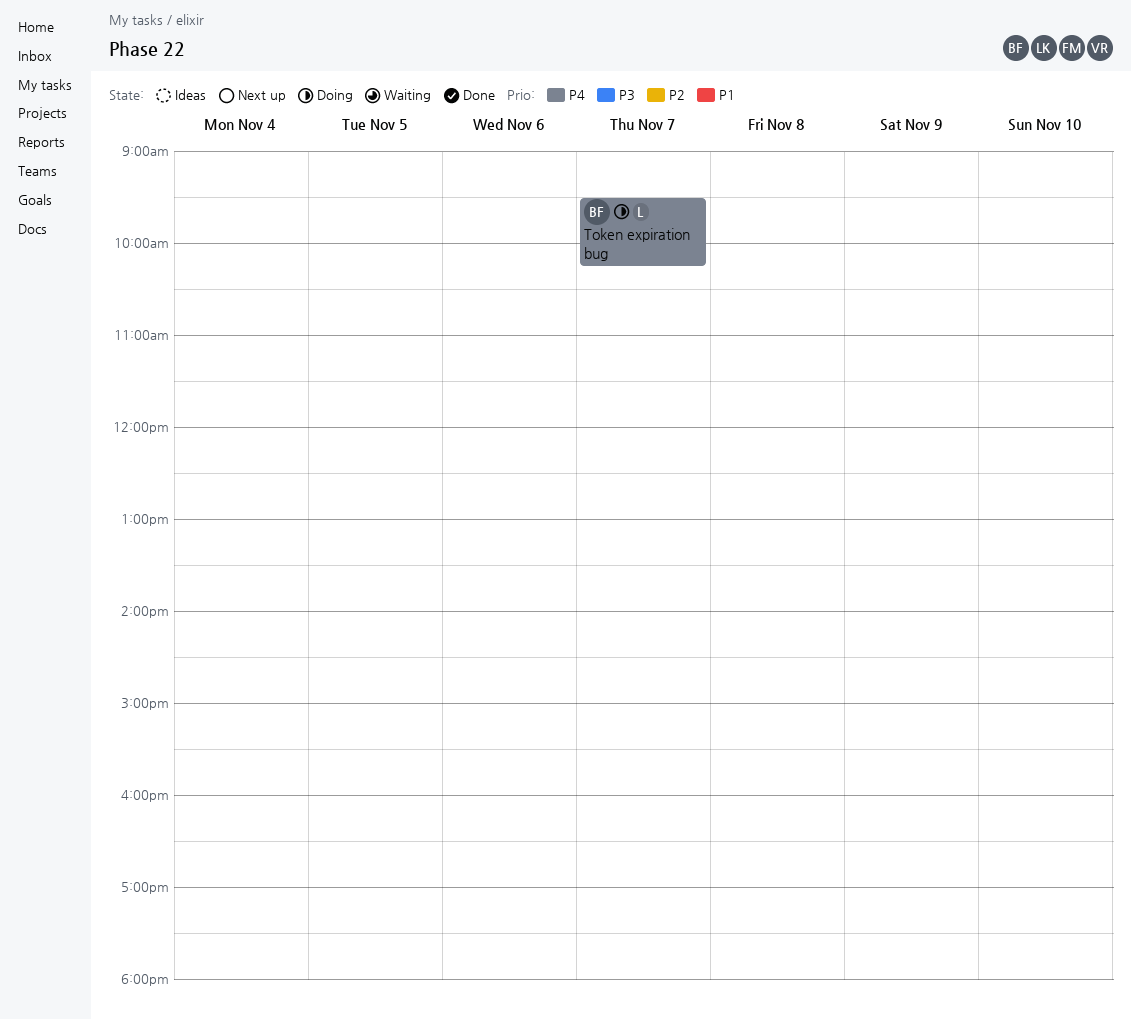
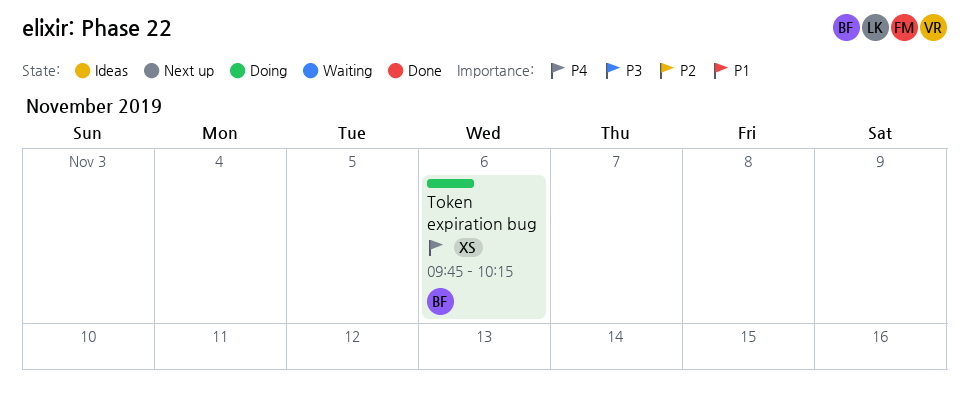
Token expiration bug, estimate: L -> XS
Token expiration bug, day: Nov 7 -> Nov 6
Token expiration bug, begins: 09:30 -> 09:45

